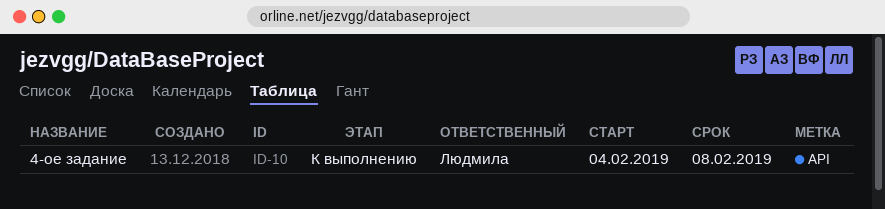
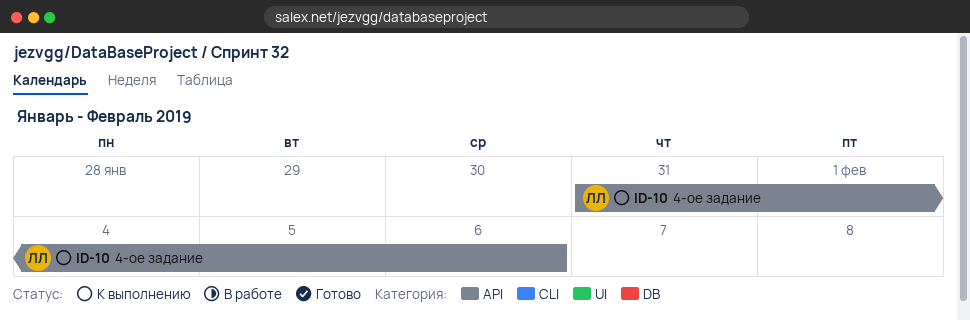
ID-10, start: Feb 4 -> Jan 31
ID-10, due: Feb 8 -> Feb 6

